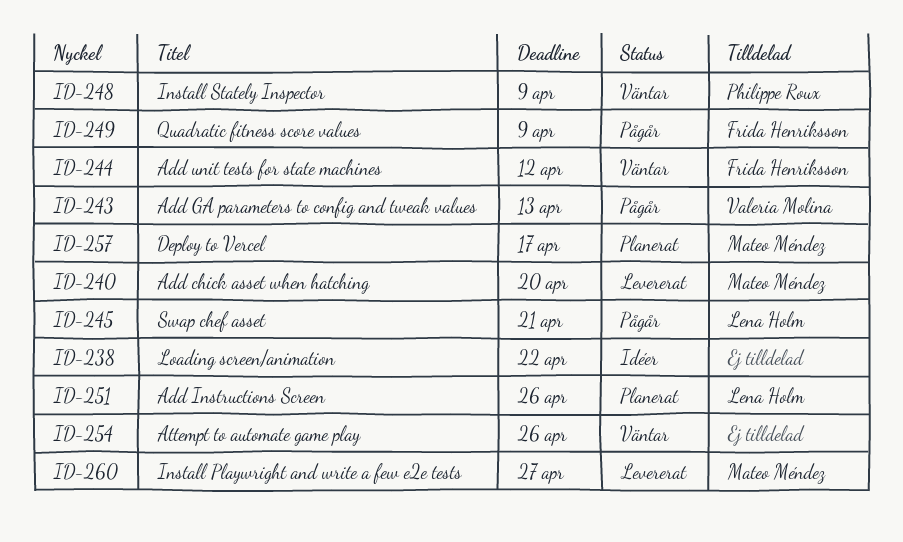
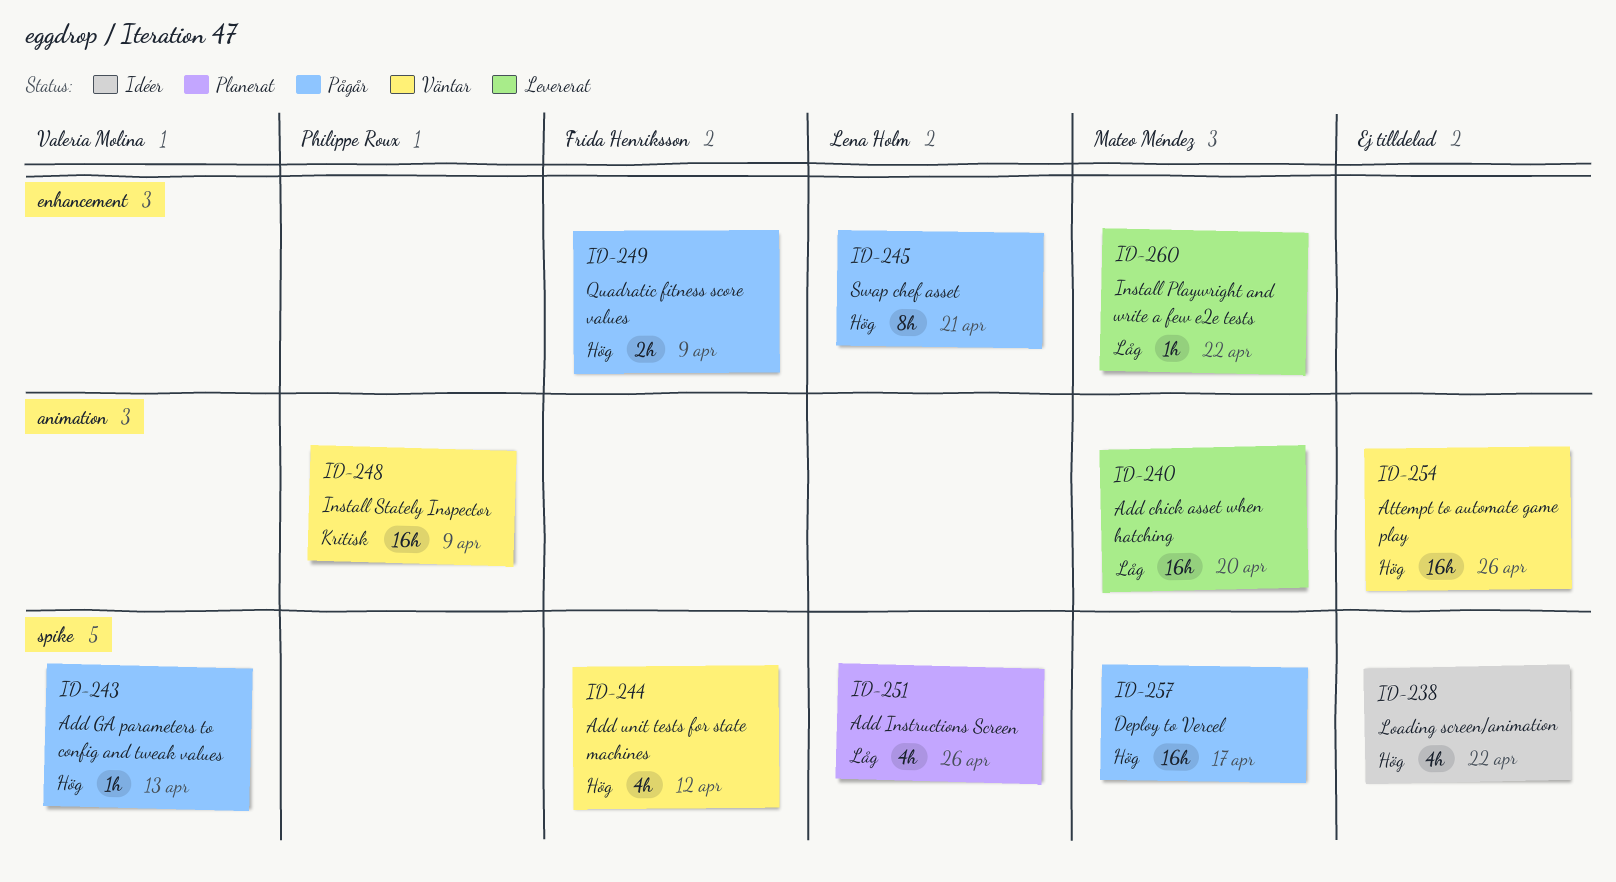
ID-257, status: Planerat -> Pågår
ID-260, due: Apr 27 -> Apr 22

